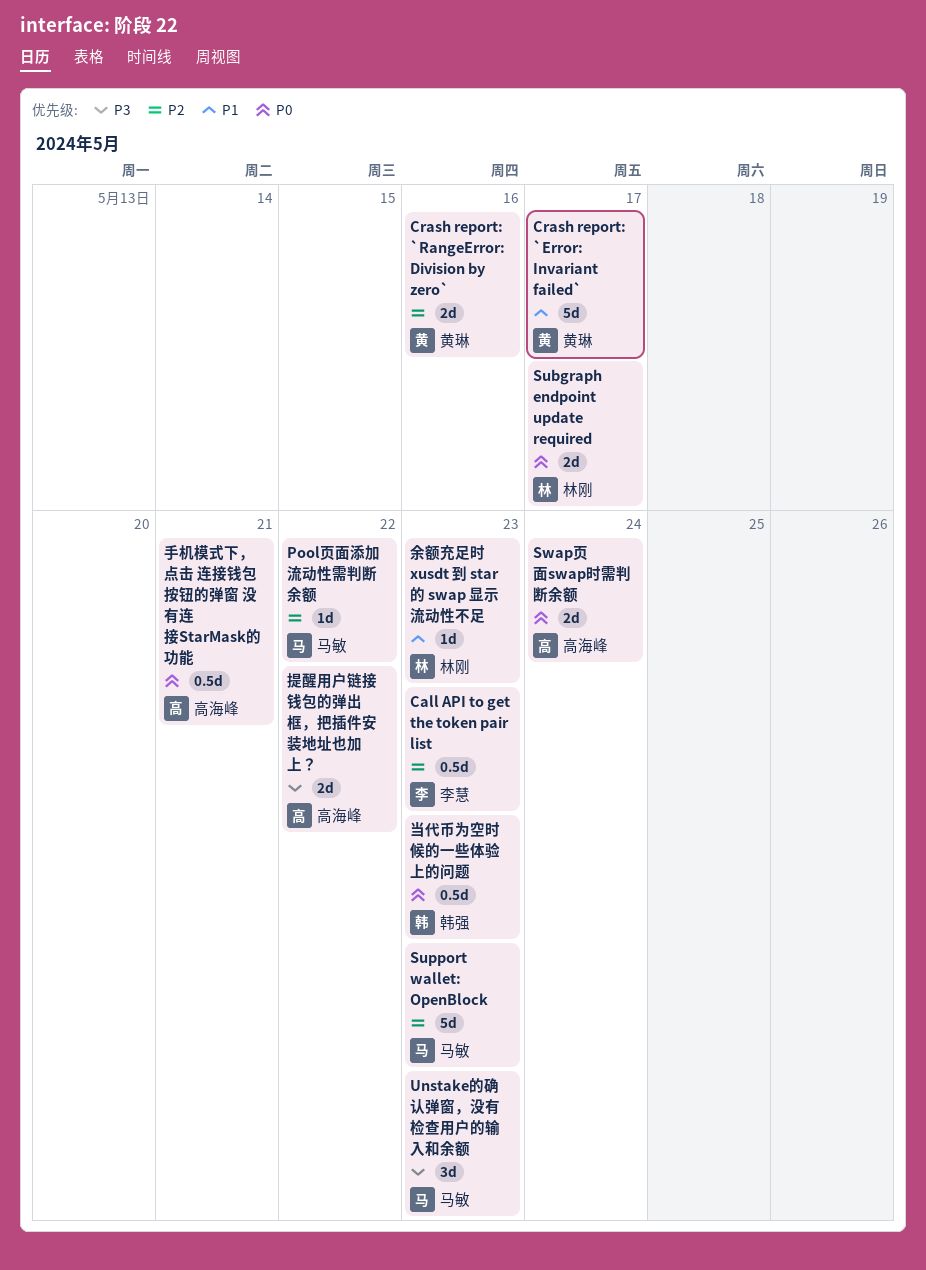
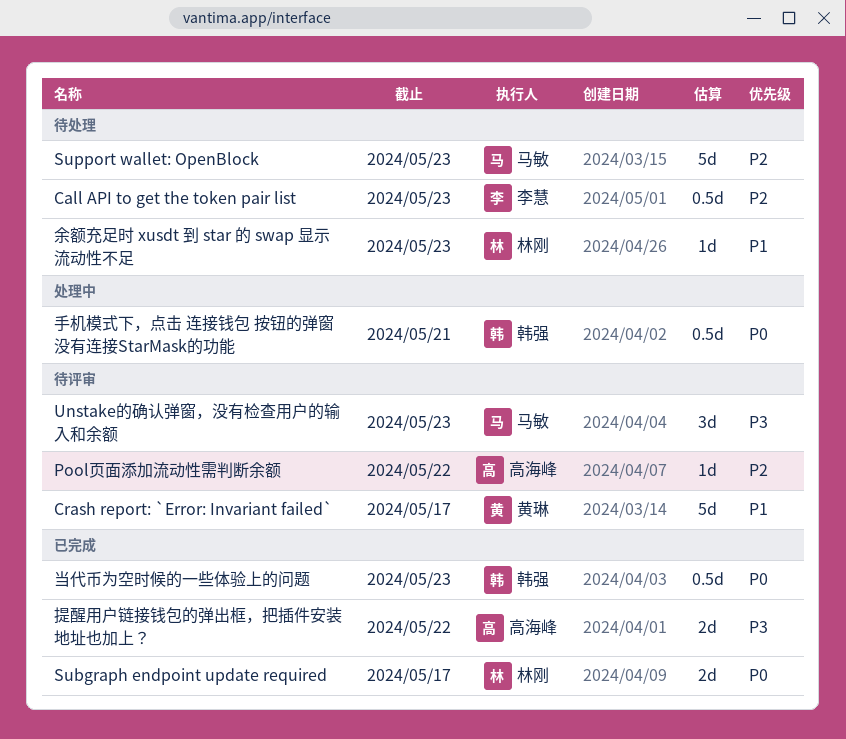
Crash report: `RangeError: Division by zero`: present -> none
Pool页面添加流动性需判断余额, owner: 马敏 -> 高海峰
Swap页面swap时需判断余额: present -> none
手机模式下，点击 连接钱包 按钮的弹窗 没有连接StarMask的功能, owner: 高海峰 -> 韩强

